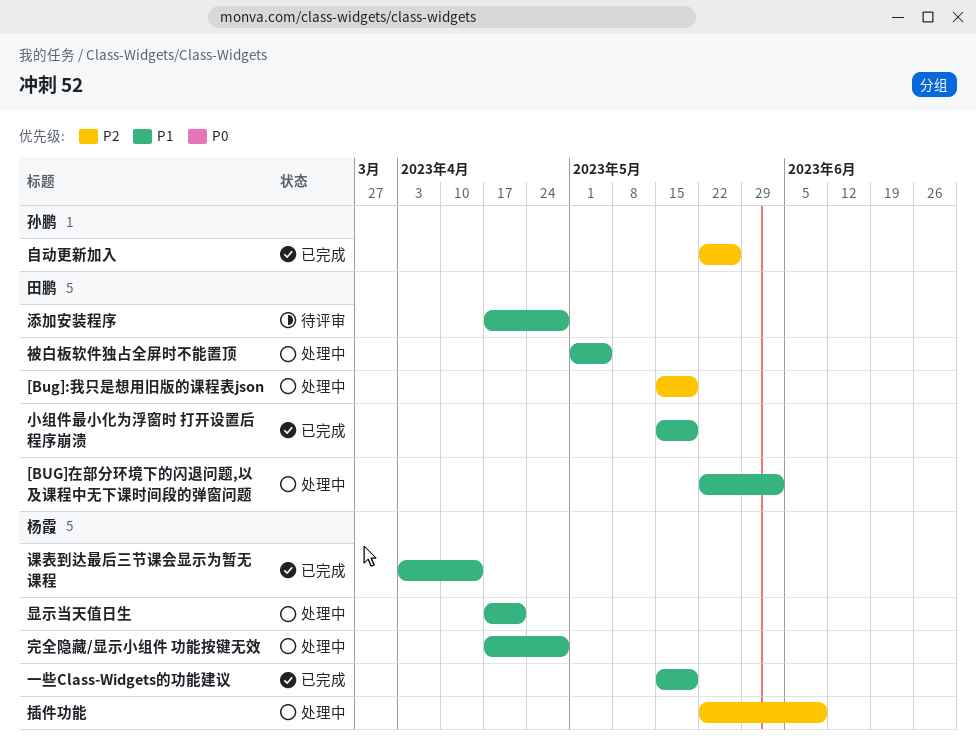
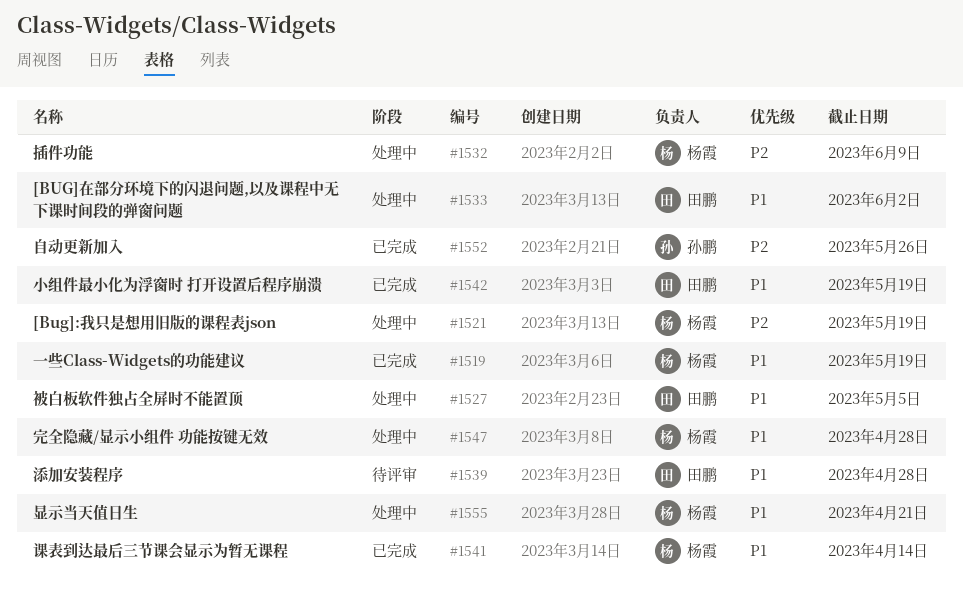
[Bug]:我只是想用旧版的课程表json, owner: 田鹏 -> 杨霞

